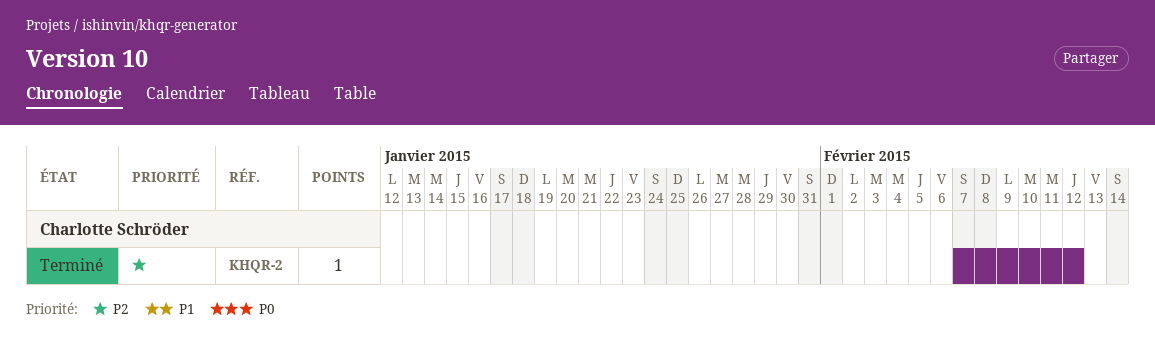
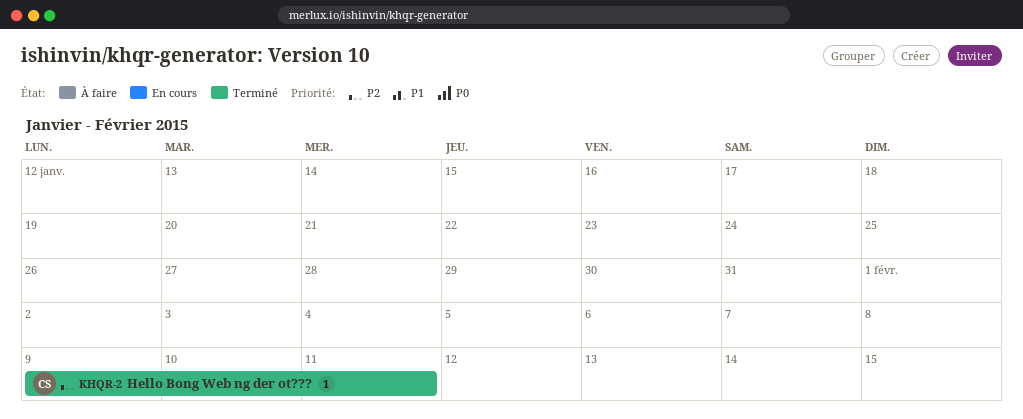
KHQR-2, start: Feb 7 -> Feb 9
KHQR-2, due: Feb 12 -> Feb 11

